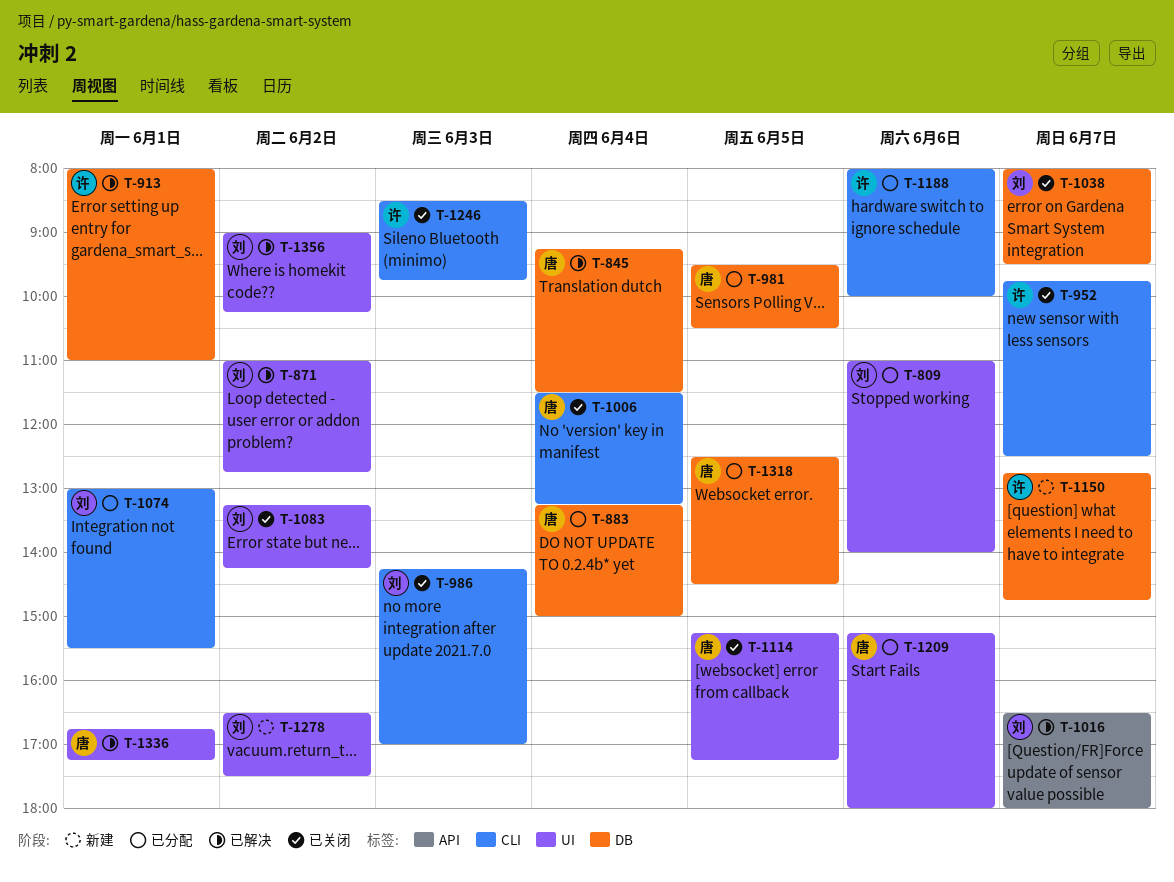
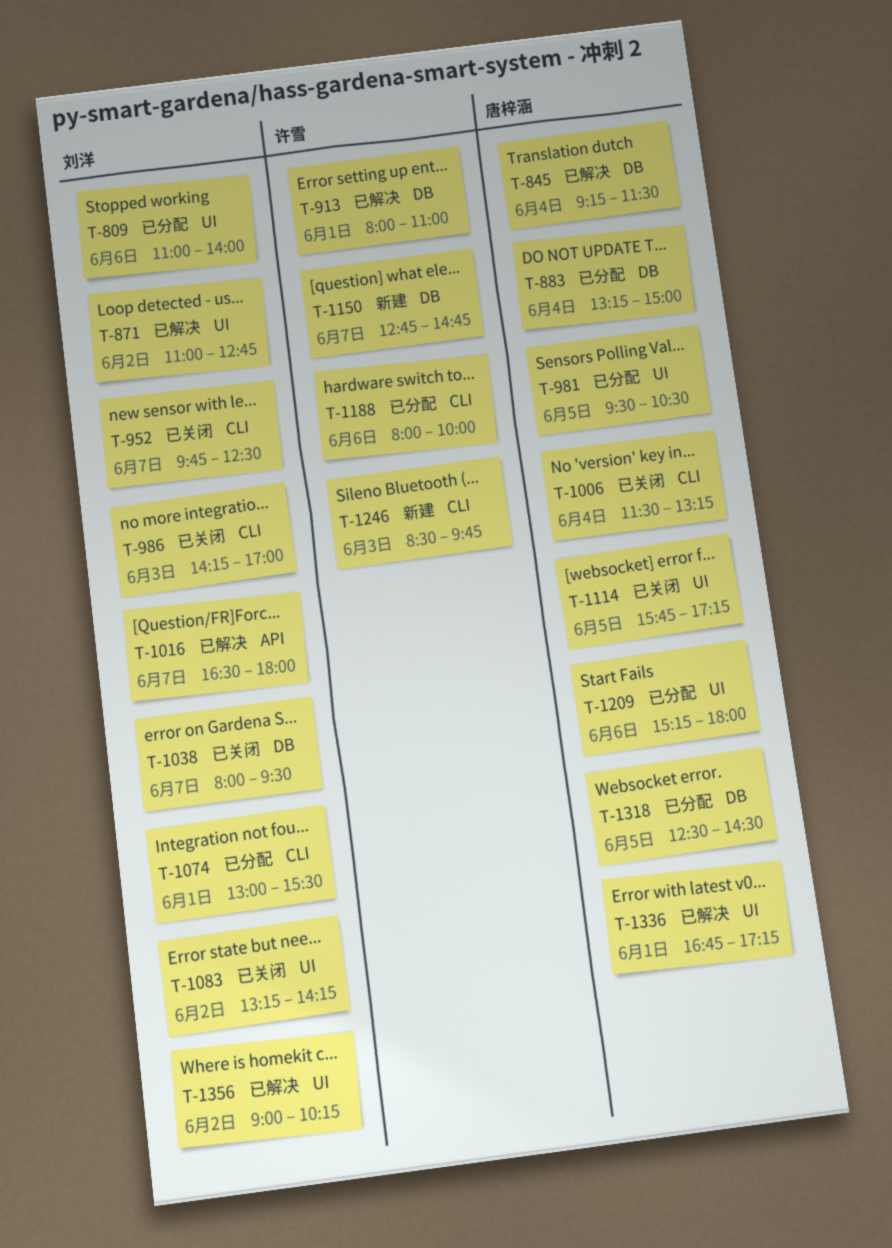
T-952, owner: 许雪 -> 刘洋
T-981, label: DB -> UI
T-1114, begins: 15:15 -> 15:45
T-1246, status: 已关闭 -> 新建
T-1278: present -> none

